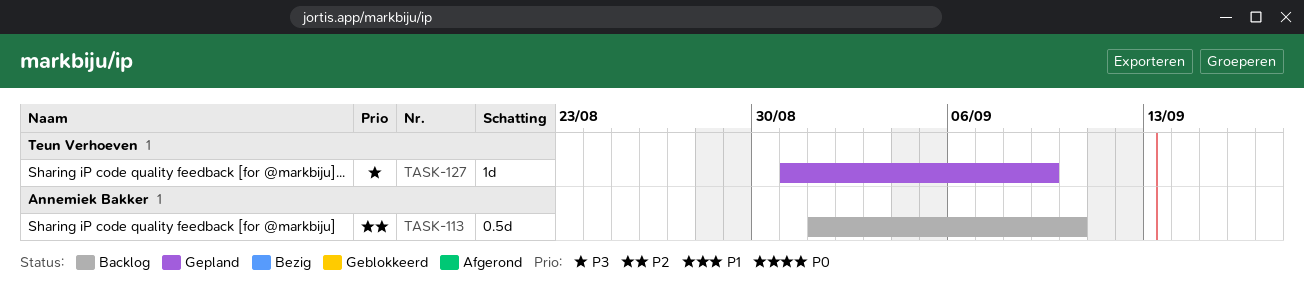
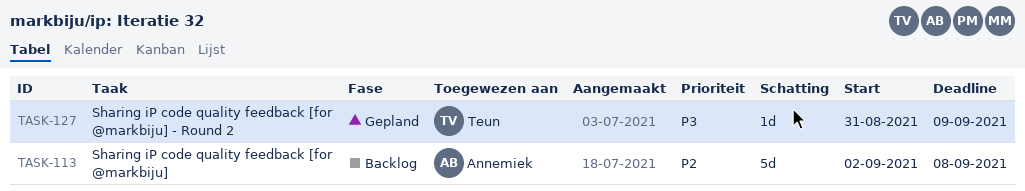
TASK-113, estimate: 0.5d -> 5d
TASK-113, start: Sep 1 -> Sep 2
TASK-113, due: Sep 10 -> Sep 8

